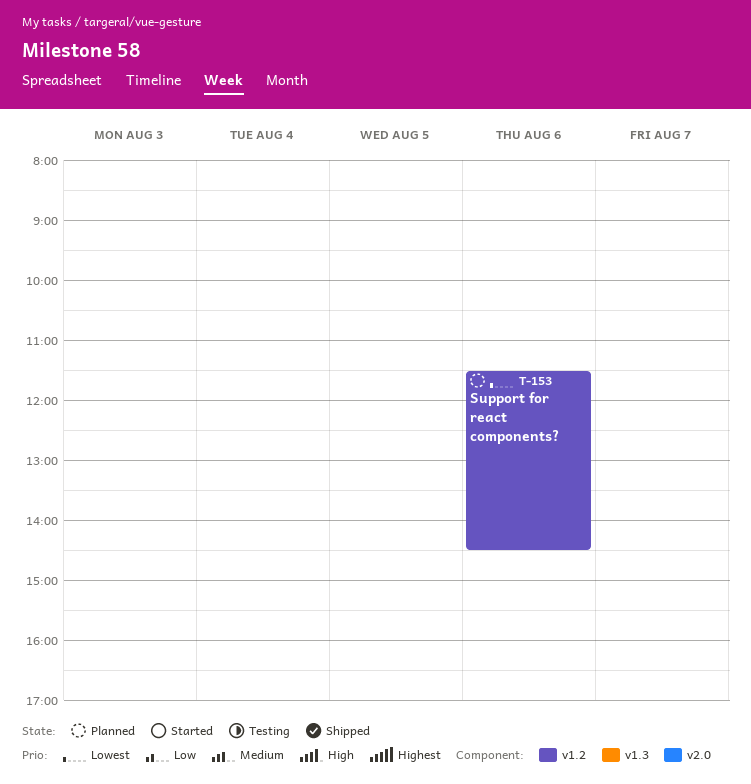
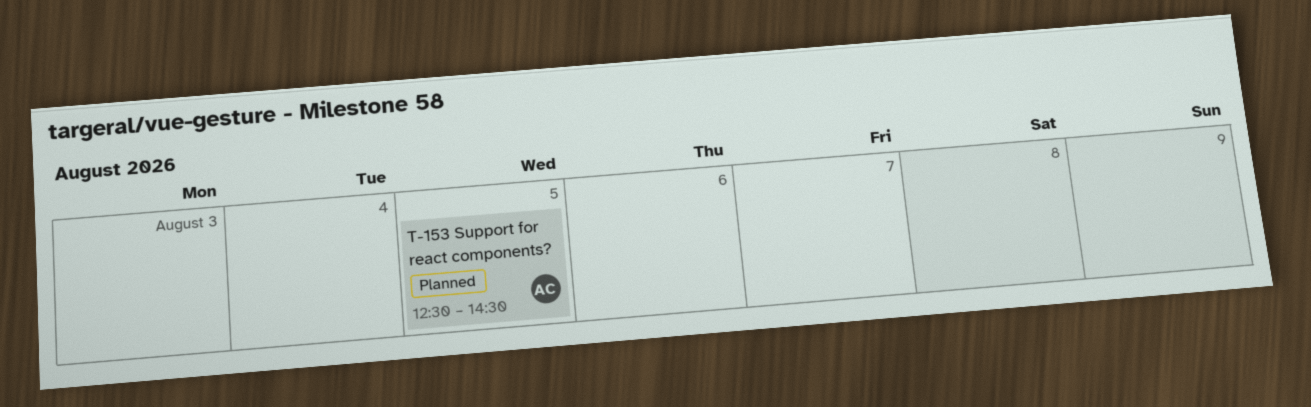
T-153, day: Aug 6 -> Aug 5
T-153, begins: 11:30 -> 12:30

